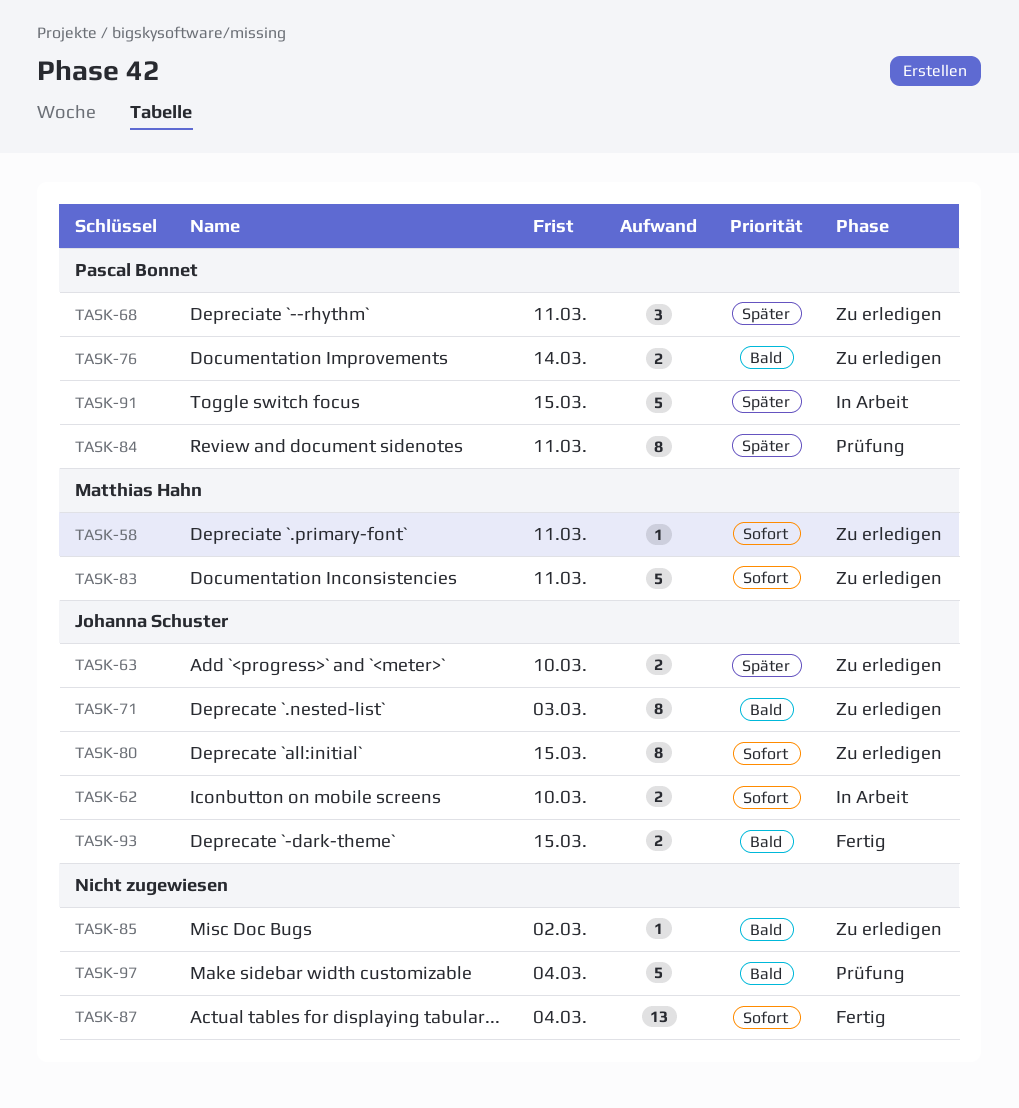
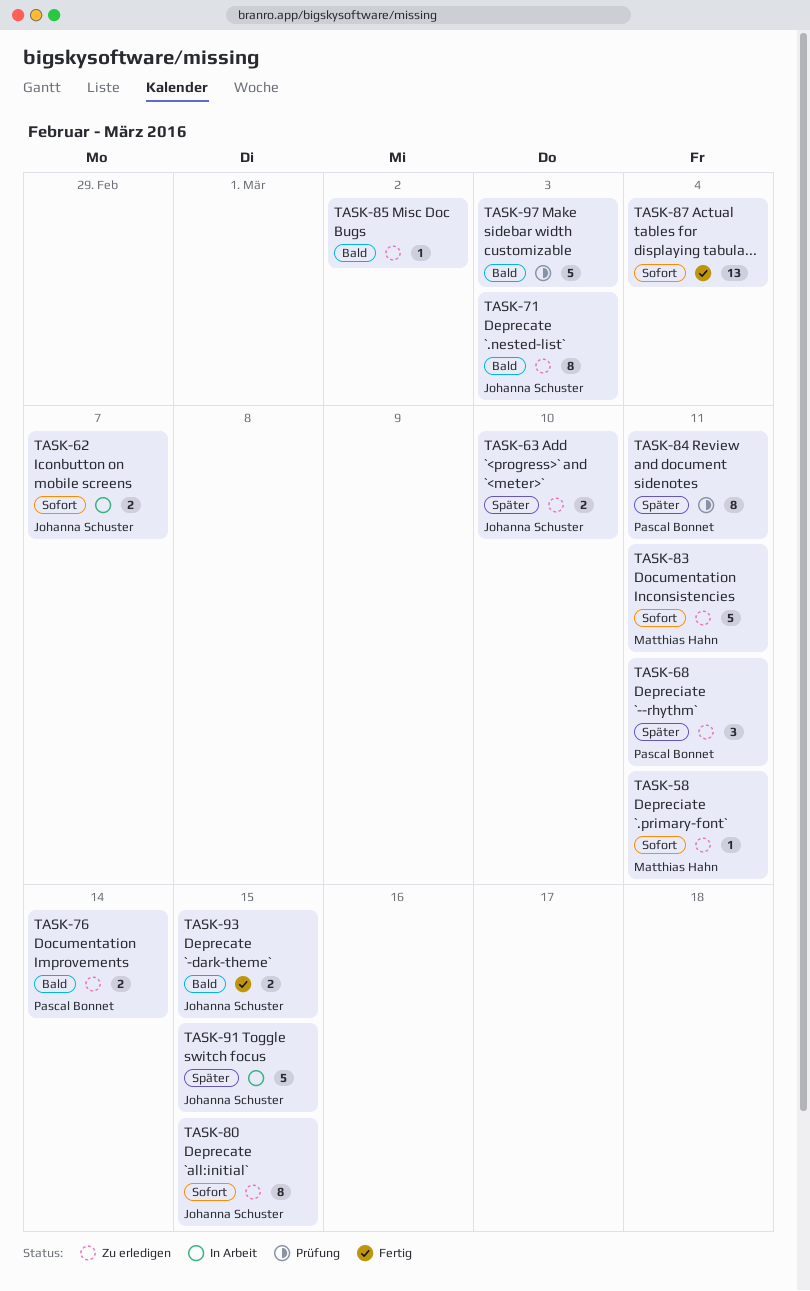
TASK-62, due: Mar 10 -> Mar 7
TASK-91, owner: Pascal Bonnet -> Johanna Schuster
TASK-97, due: Mar 4 -> Mar 3

